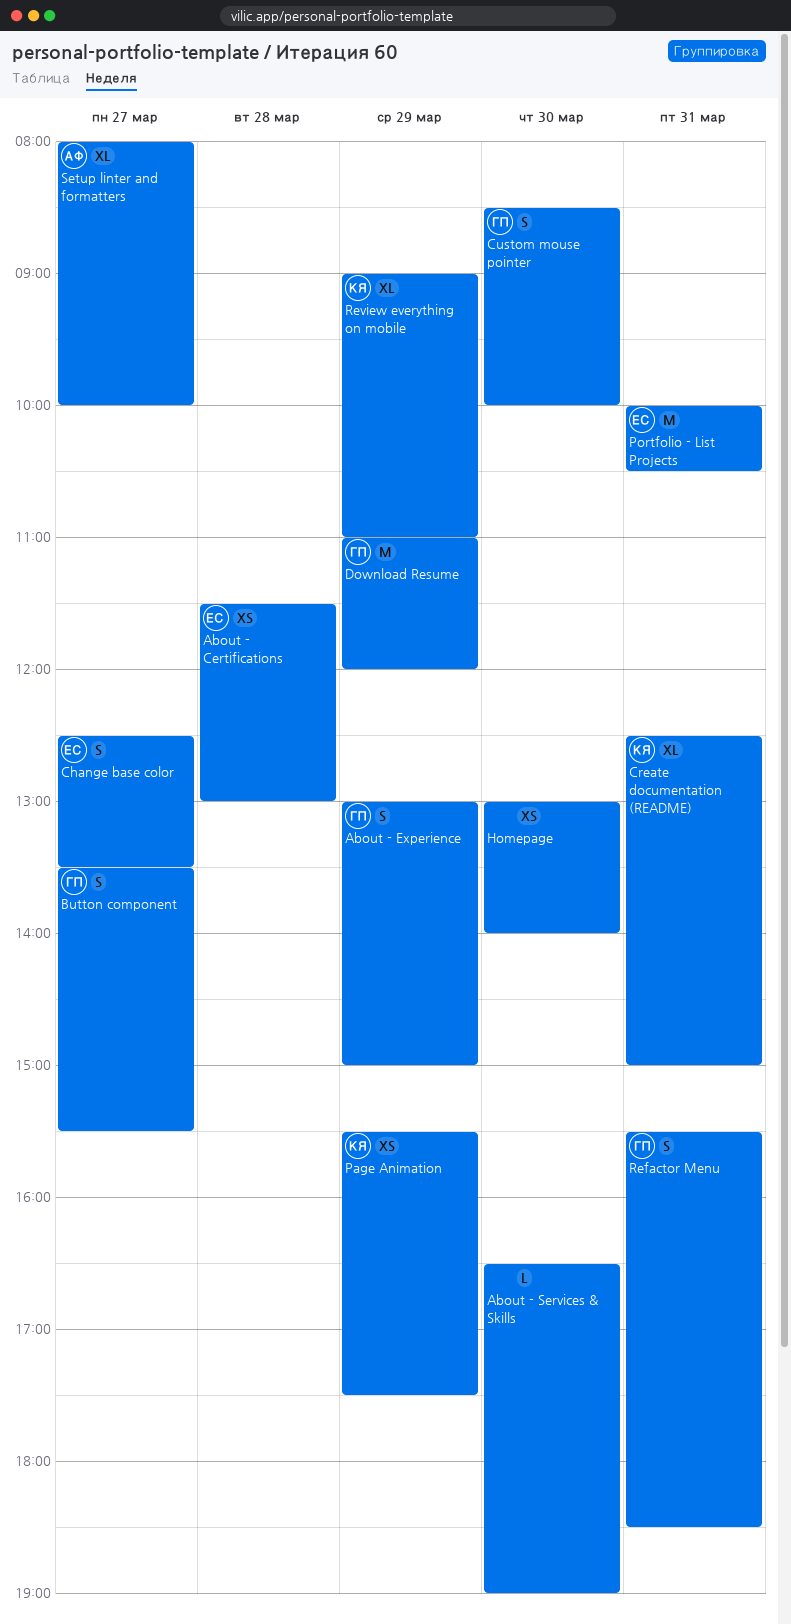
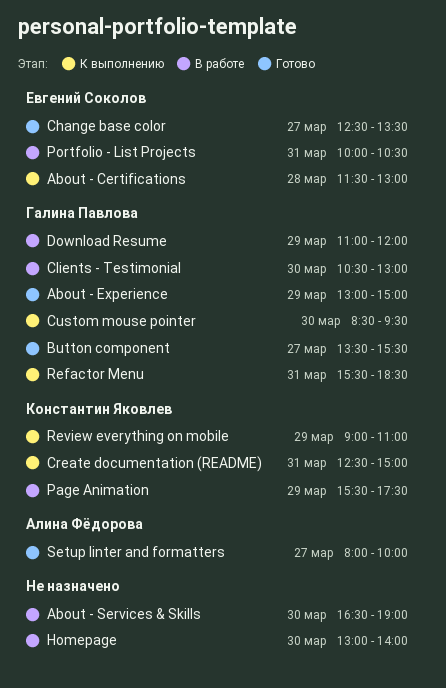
Clients - Testimonial: none -> present
Custom mouse pointer, ends: 10:00 -> 09:30

